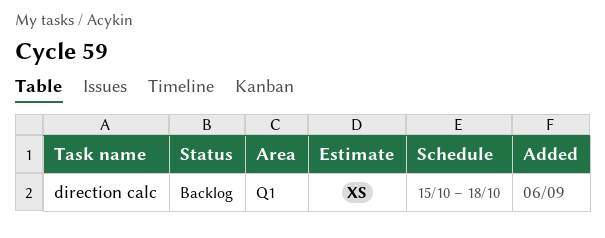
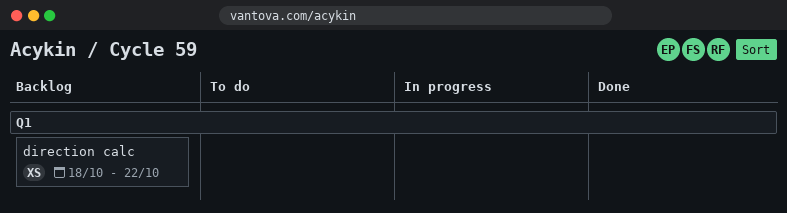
direction calc, start: Oct 15 -> Oct 18
direction calc, due: Oct 18 -> Oct 22

